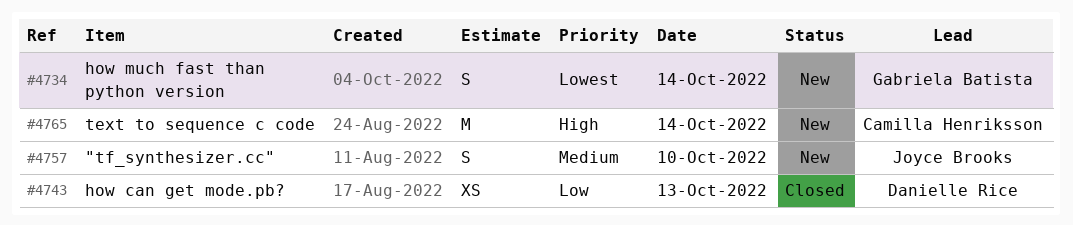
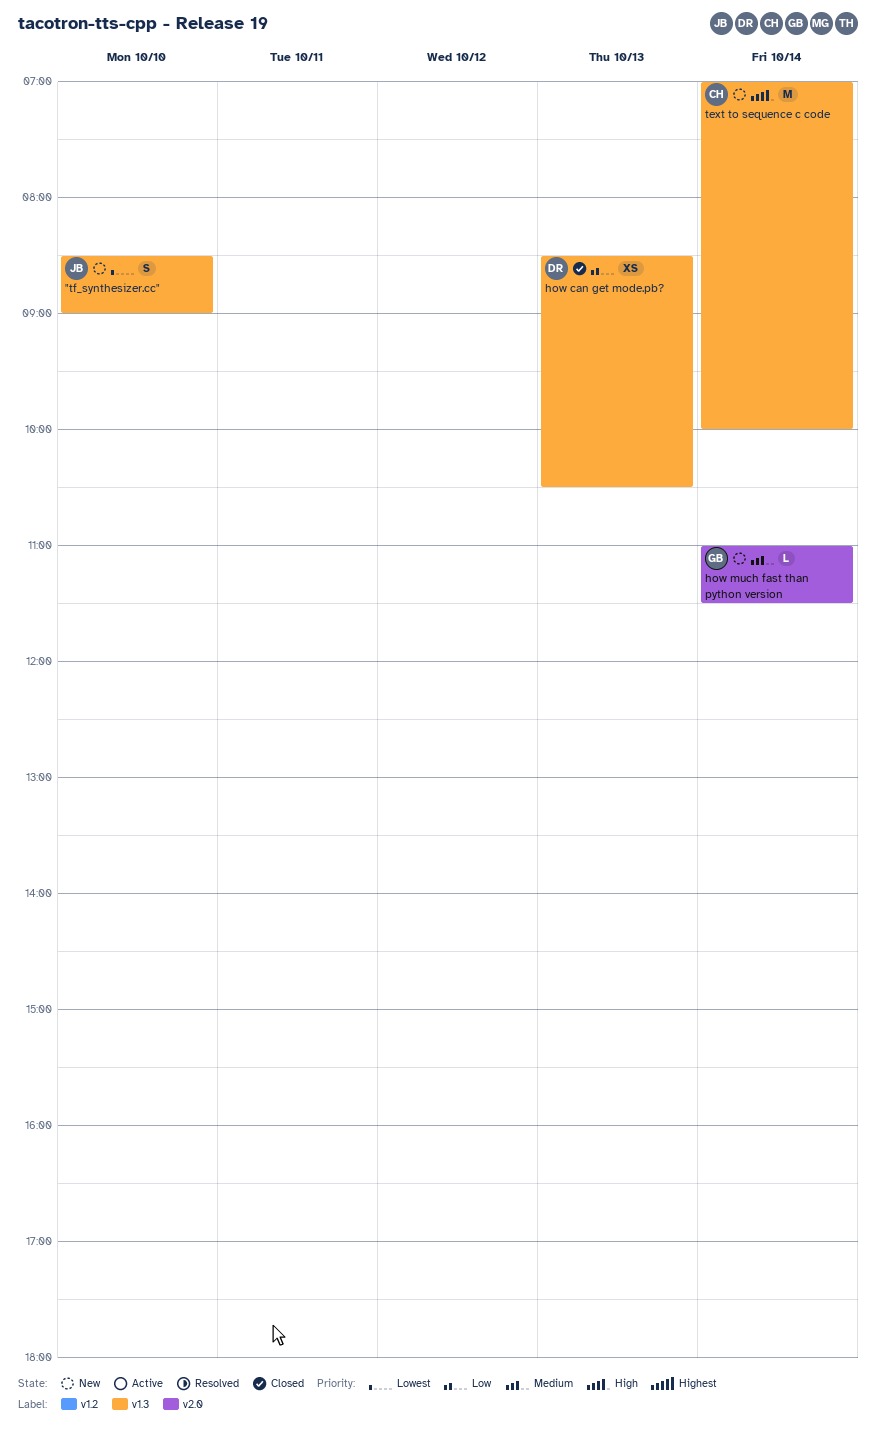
"tf_synthesizer.cc", priority: Medium -> Lowest
how much fast than python version, priority: Lowest -> Medium
how much fast than python version, estimate: S -> L

